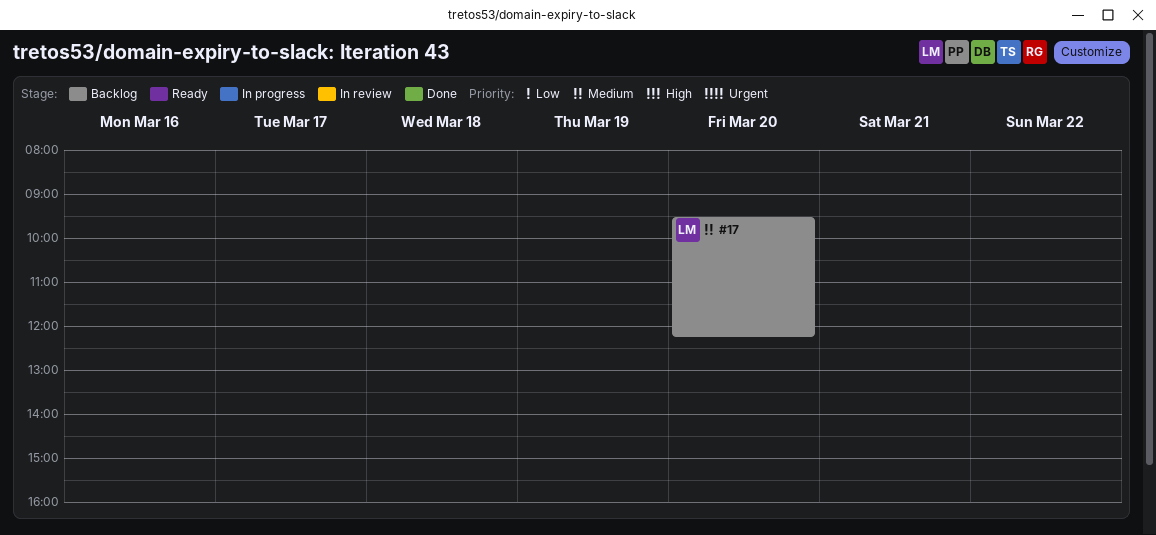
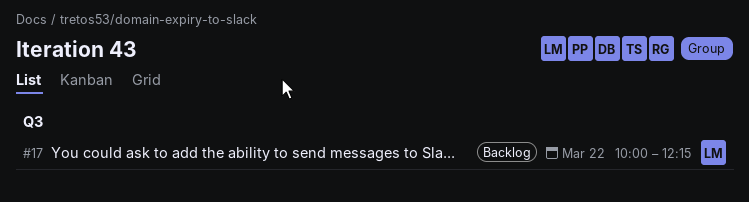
#17, day: Mar 20 -> Mar 22
#17, begins: 09:30 -> 10:00

